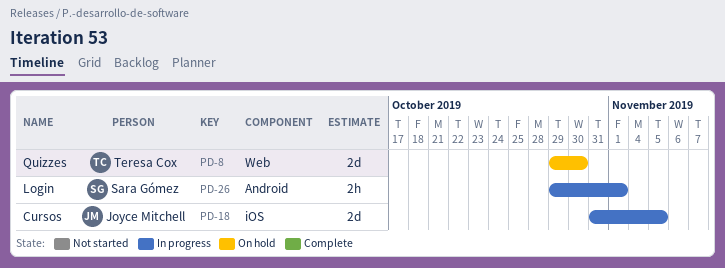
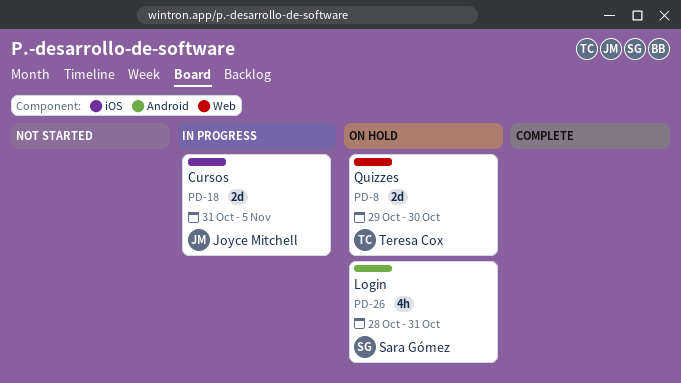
PD-26, status: In progress -> On hold
PD-26, estimate: 2h -> 4h
PD-26, start: Oct 29 -> Oct 28
PD-26, due: Nov 1 -> Oct 31

